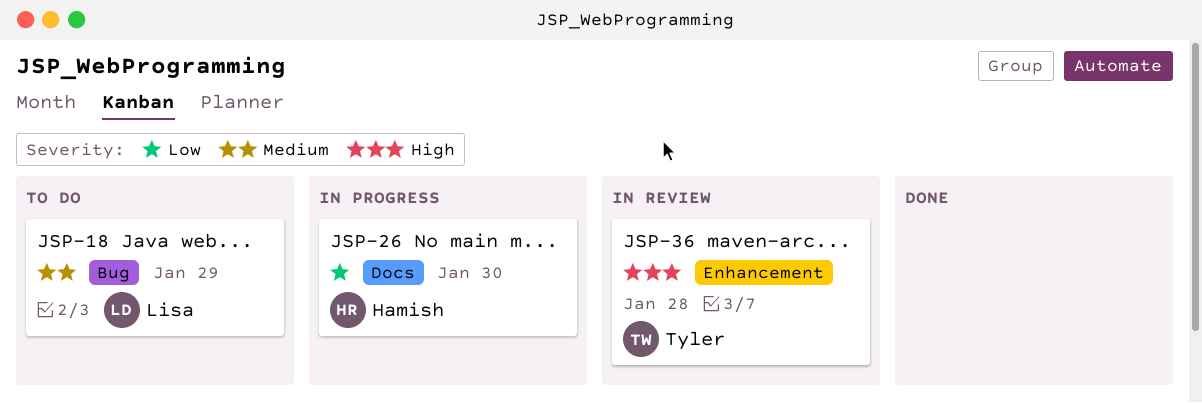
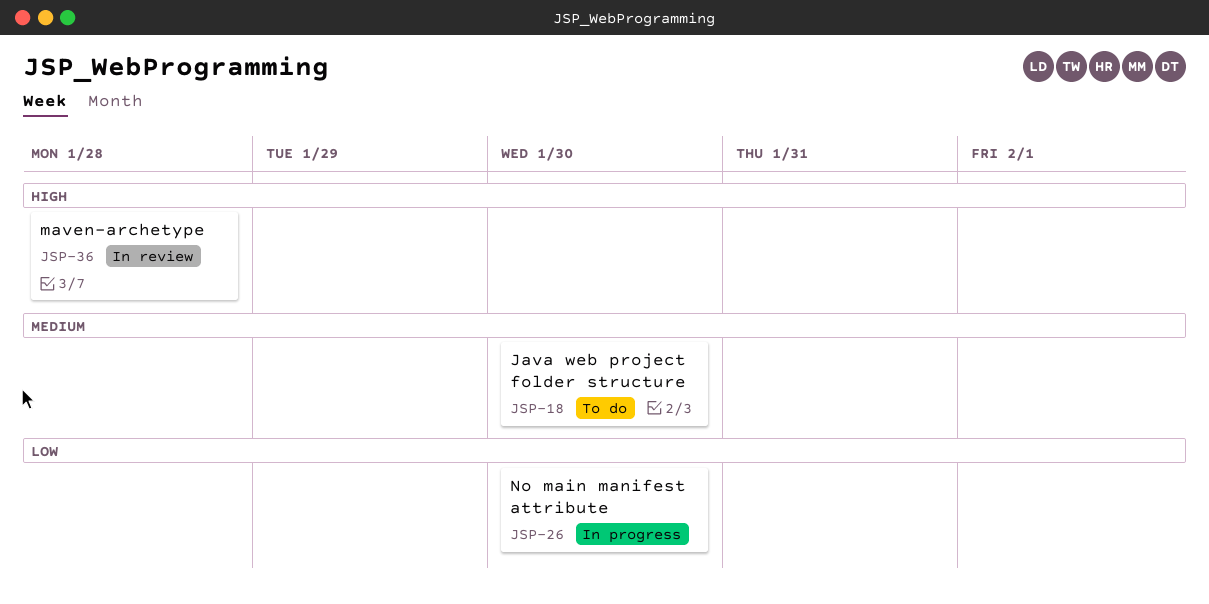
JSP-18, due: Jan 29 -> Jan 30

